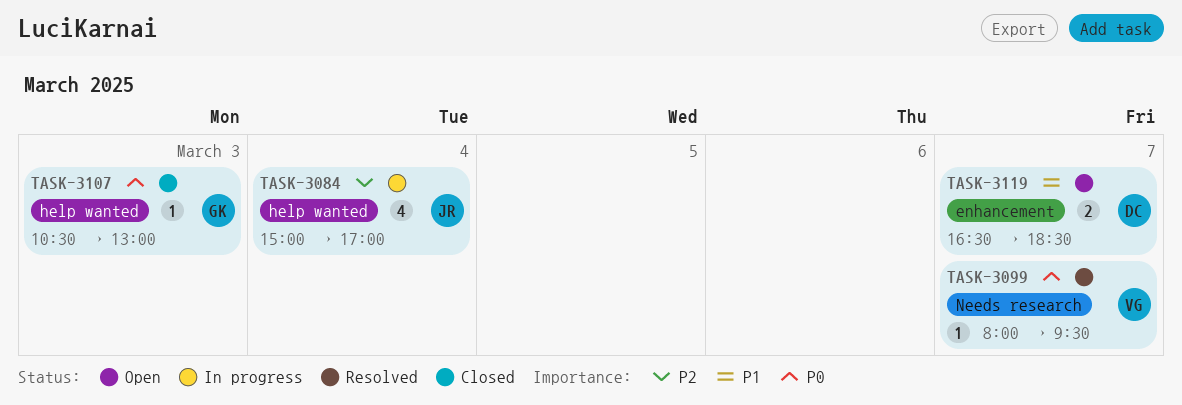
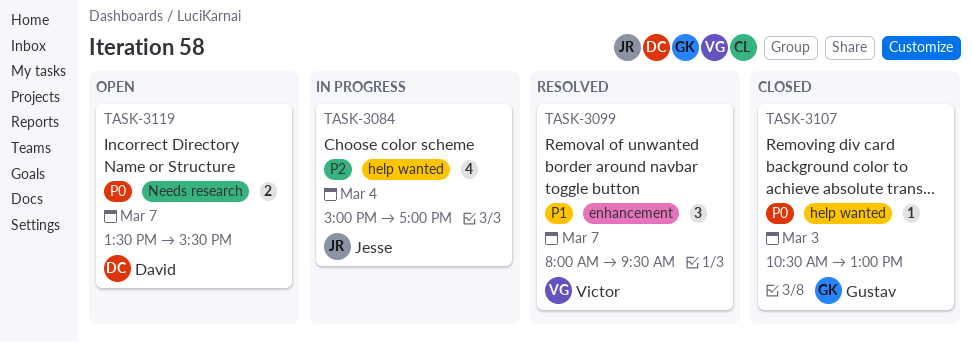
TASK-3099, priority: P0 -> P1
TASK-3099, label: Needs research -> enhancement
TASK-3099, estimate: 1 -> 3
TASK-3119, priority: P1 -> P0
TASK-3119, label: enhancement -> Needs research
TASK-3119, begins: 16:30 -> 13:30
TASK-3119, ends: 18:30 -> 15:30

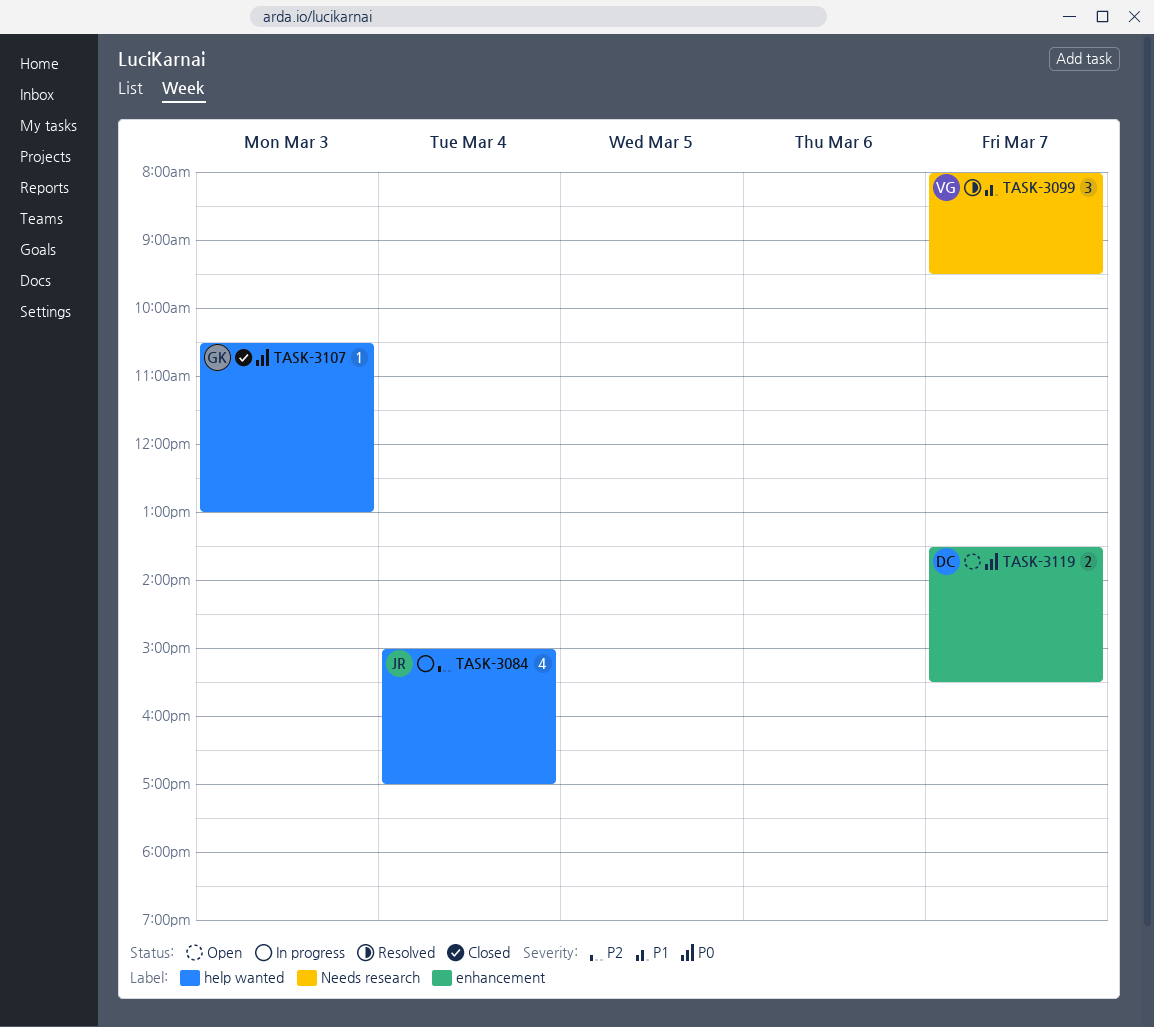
TASK-3099, label: enhancement -> Needs research
TASK-3119, label: Needs research -> enhancement

